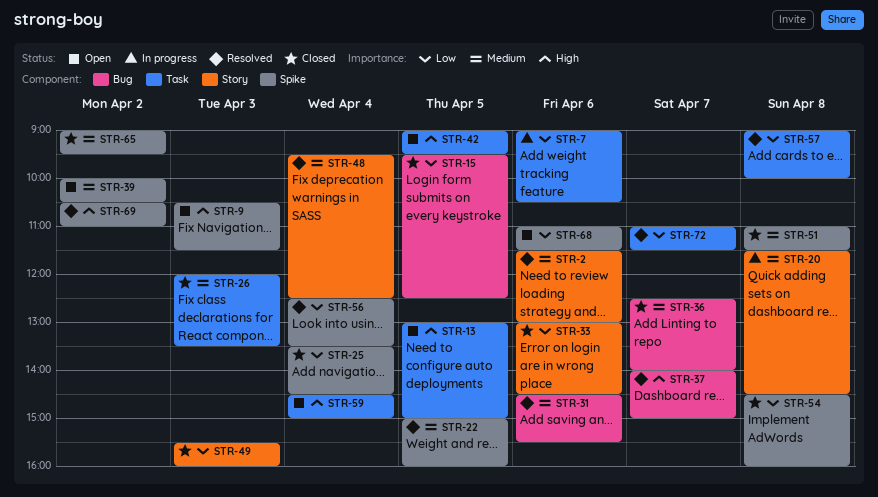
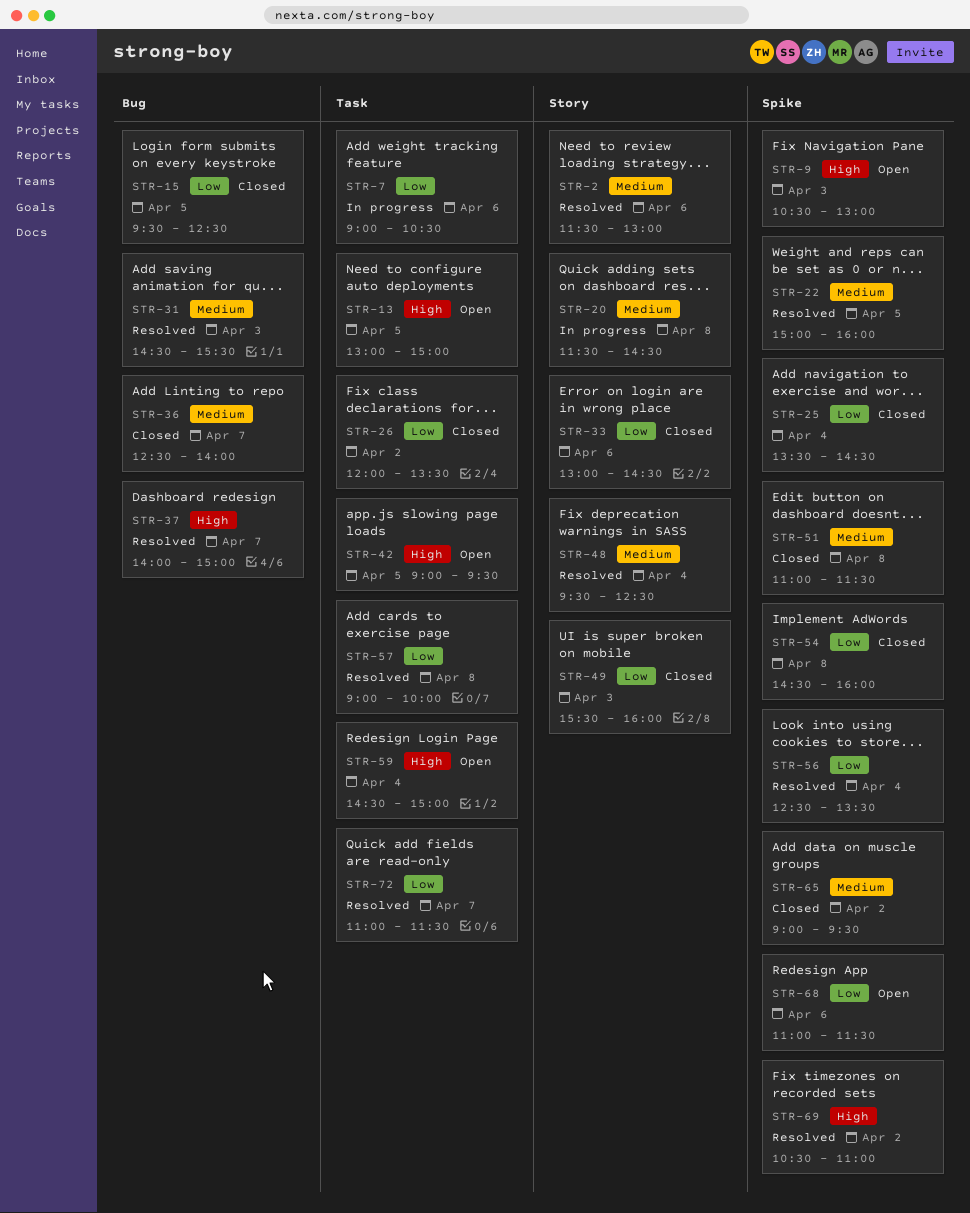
STR-9, ends: 11:30 -> 13:00
STR-26, priority: Medium -> Low
STR-26, day: Apr 3 -> Apr 2
STR-31, day: Apr 6 -> Apr 3
STR-39: present -> none

